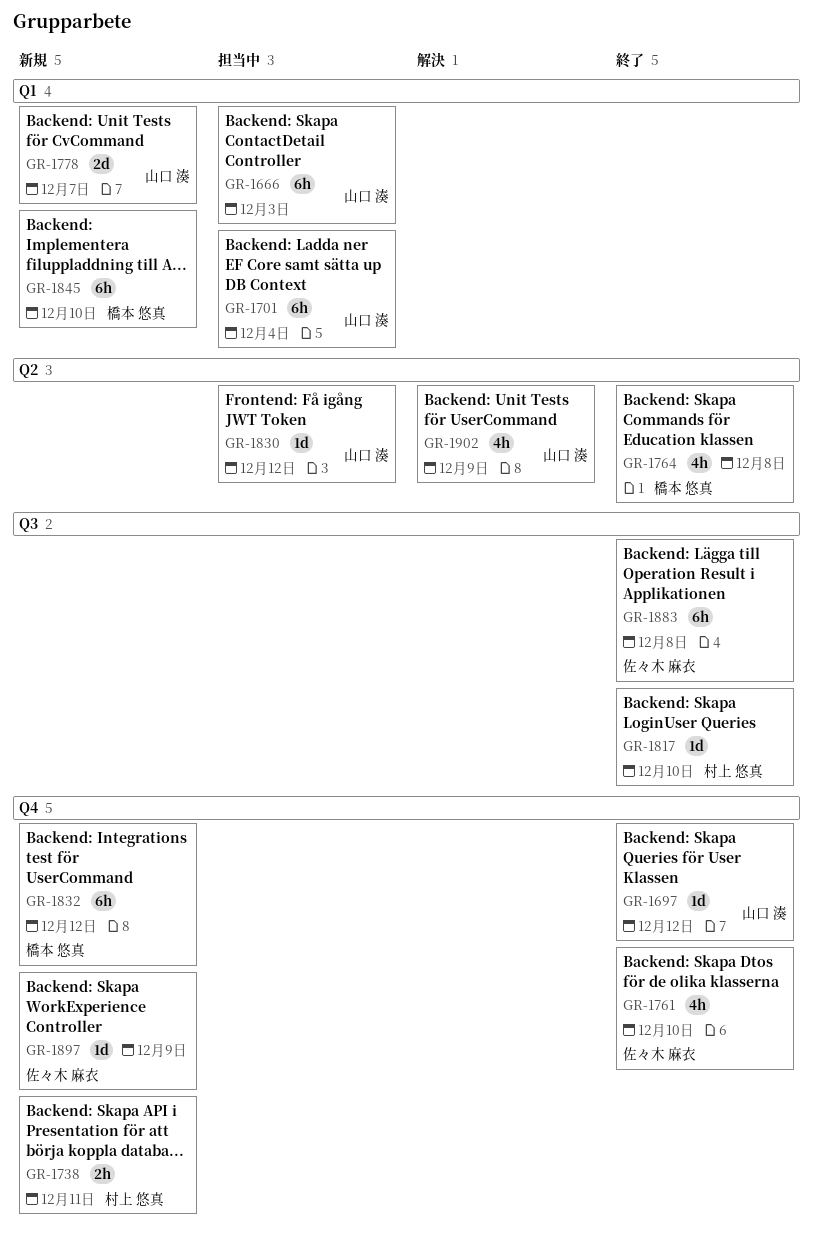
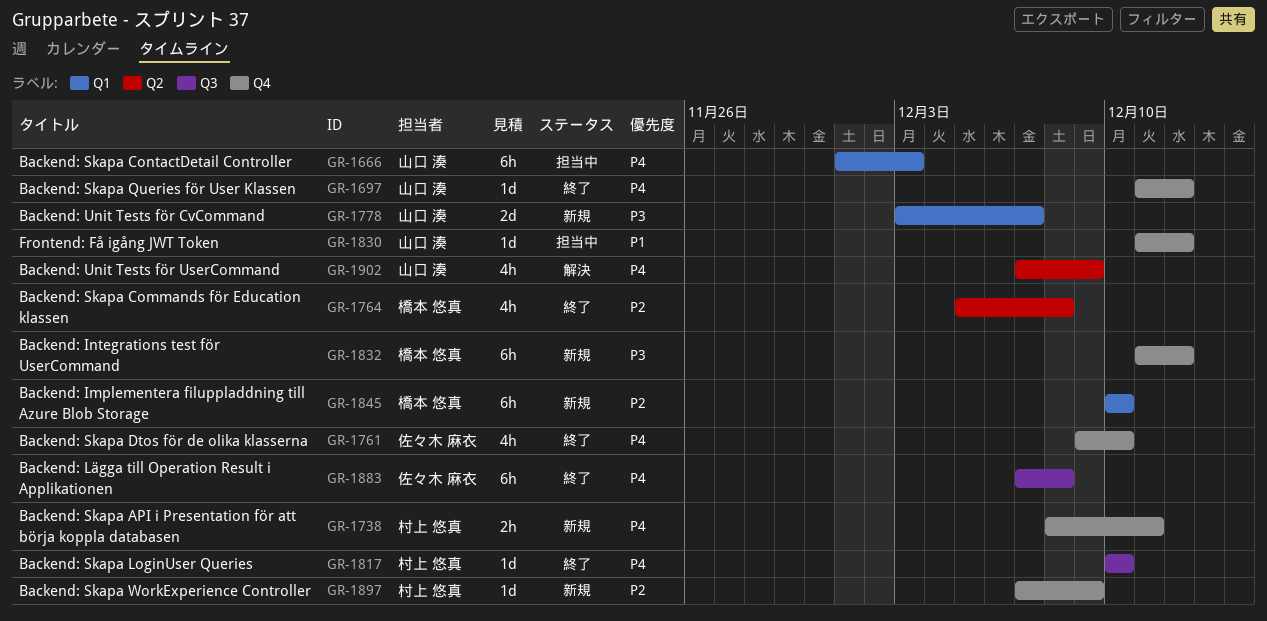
GR-1701: present -> none
GR-1830, label: Q2 -> Q4
GR-1897, owner: 佐々木 麻衣 -> 村上 悠真

